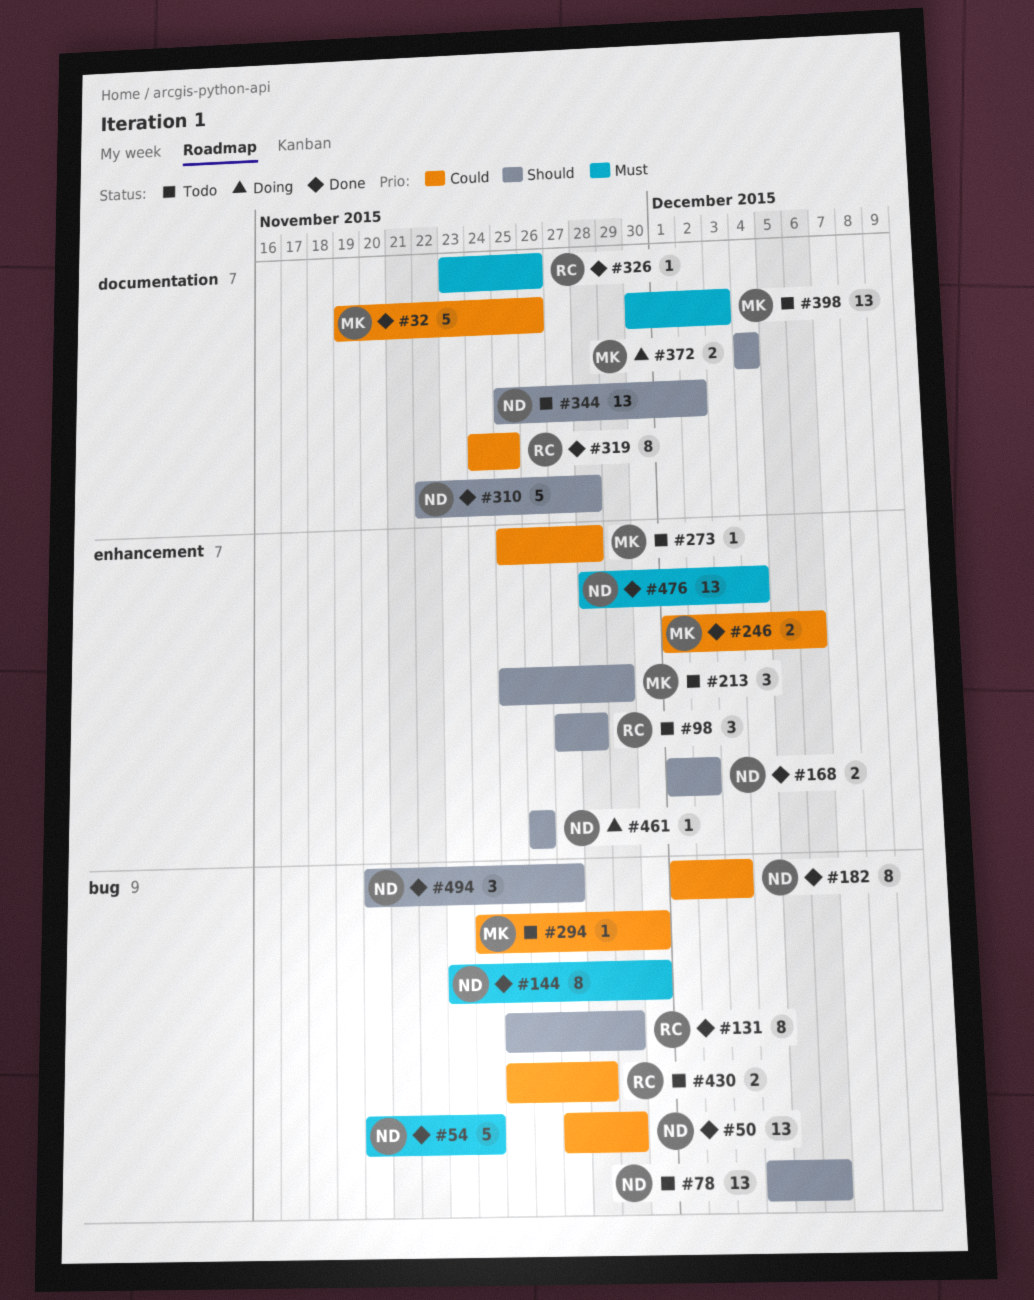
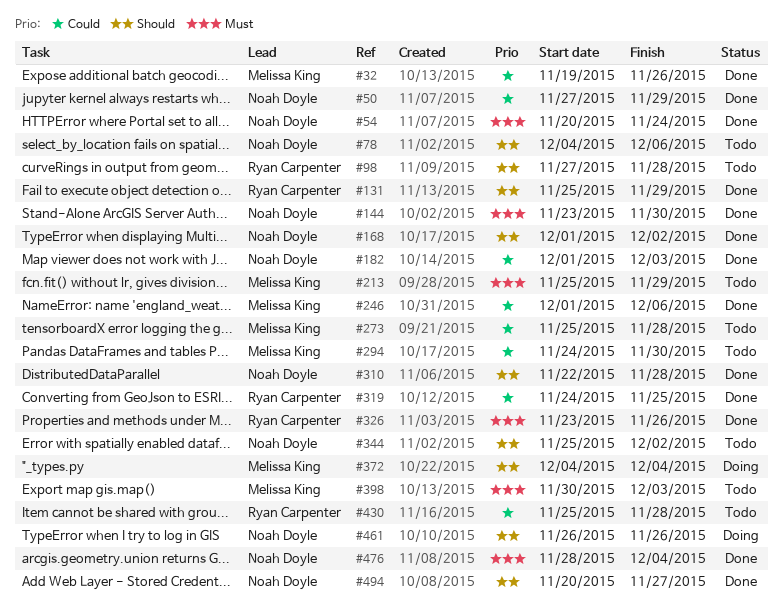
#213, priority: Should -> Must

